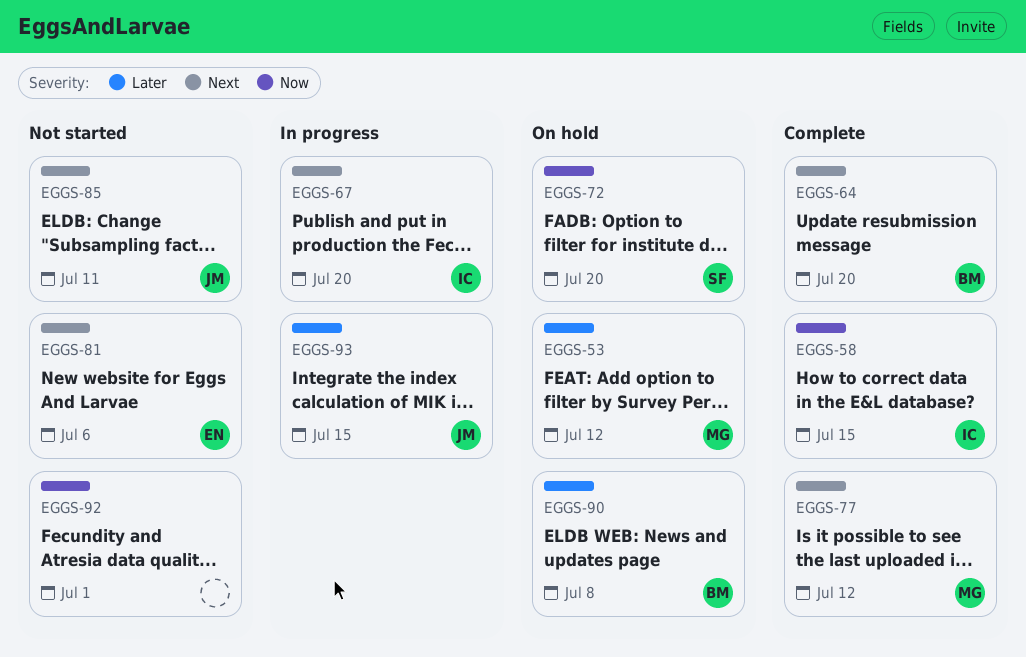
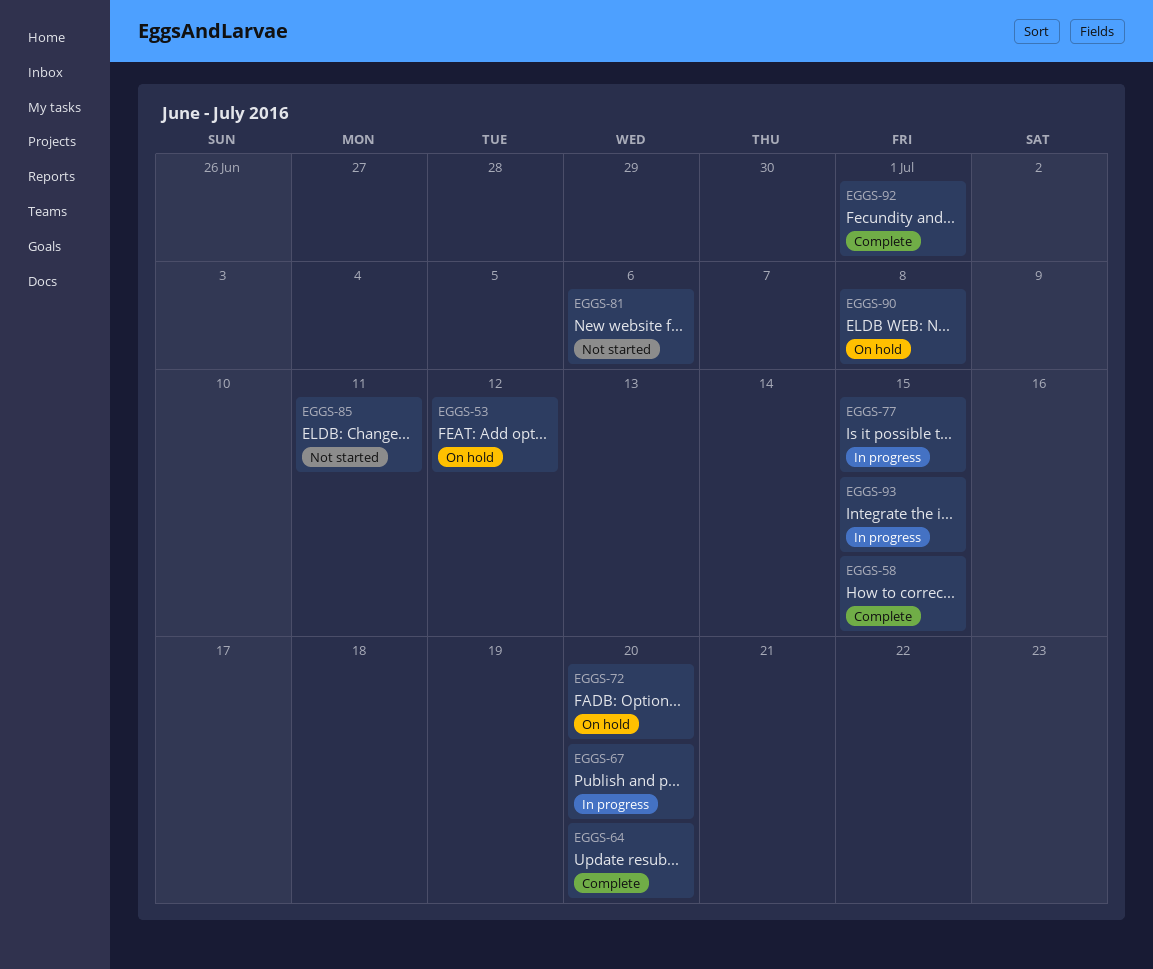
EGGS-77, status: Complete -> In progress
EGGS-77, due: Jul 12 -> Jul 15
EGGS-92, status: Not started -> Complete

